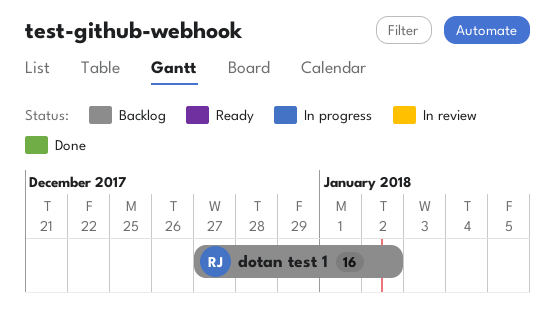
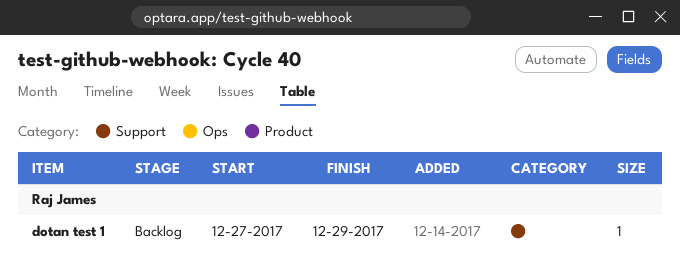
dotan test 1, estimate: 16 -> 1
dotan test 1, due: Jan 2 -> Dec 29

